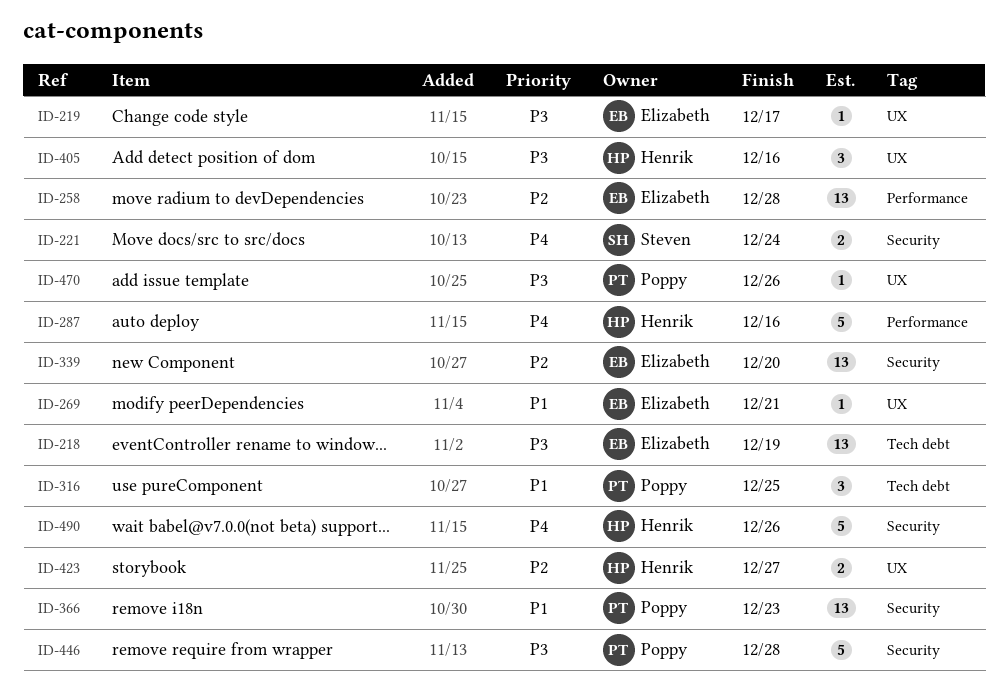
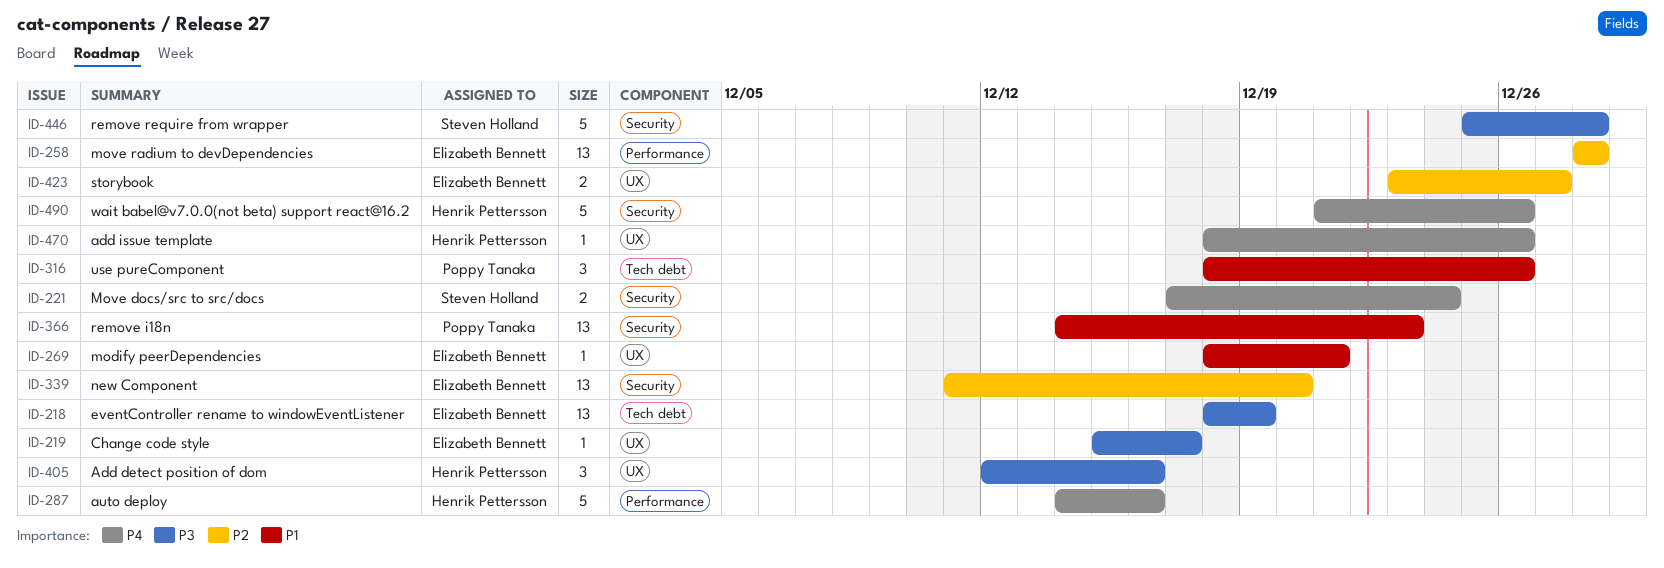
ID-316, due: Dec 25 -> Dec 26
ID-423, owner: Henrik Pettersson -> Elizabeth Bennett
ID-446, owner: Poppy Tanaka -> Steven Holland
ID-470, owner: Poppy Tanaka -> Henrik Pettersson
ID-470, priority: P3 -> P4

